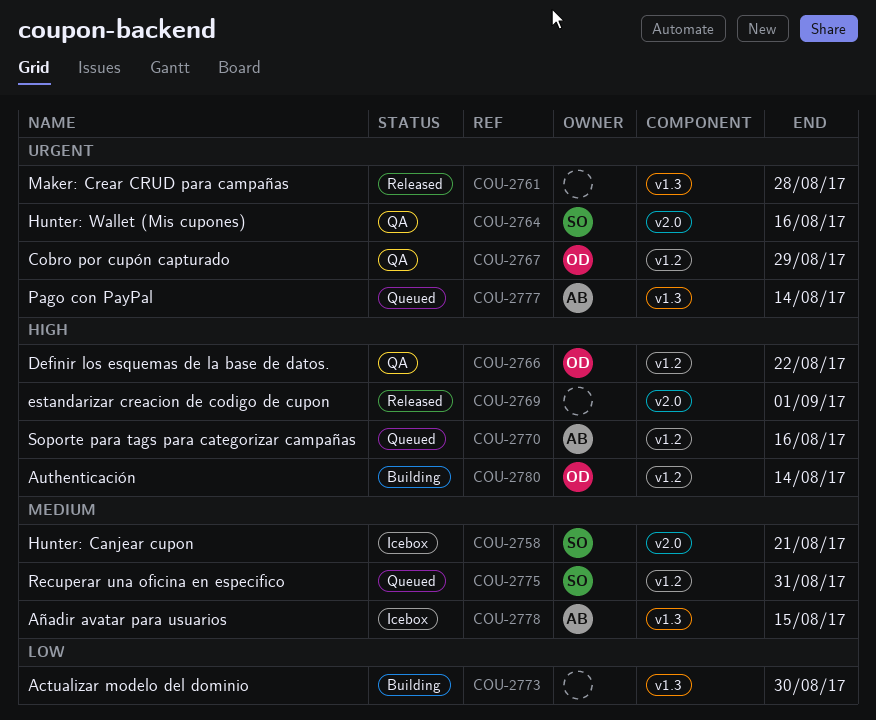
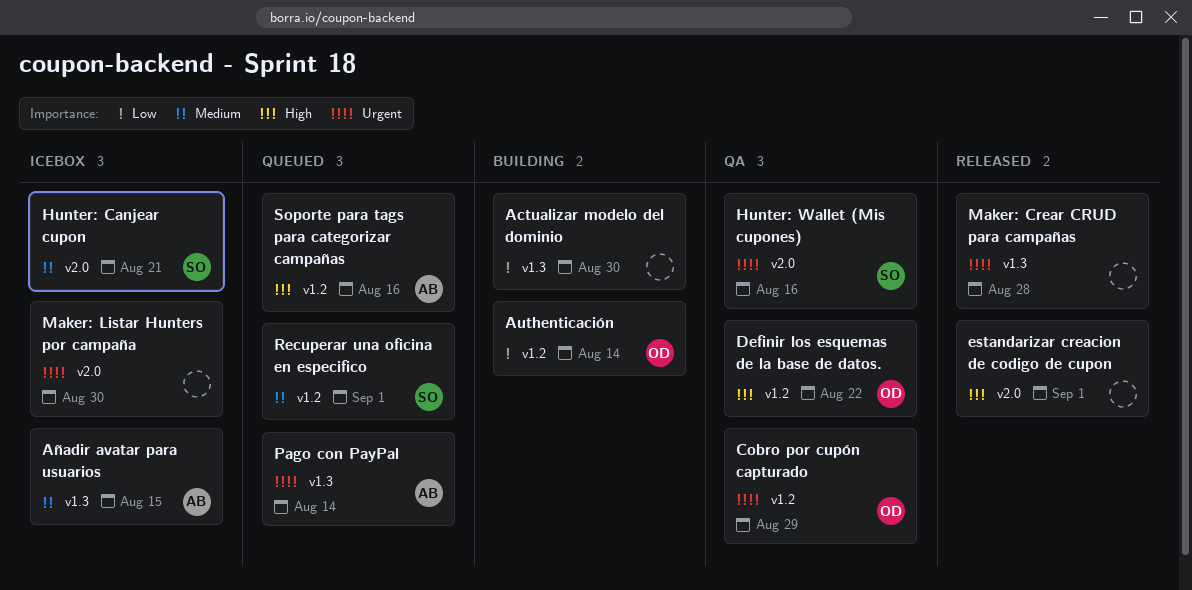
Authenticación, priority: High -> Low
Maker: Listar Hunters por campaña: none -> present
Recuperar una oficina en especifico, due: Aug 31 -> Sep 1

